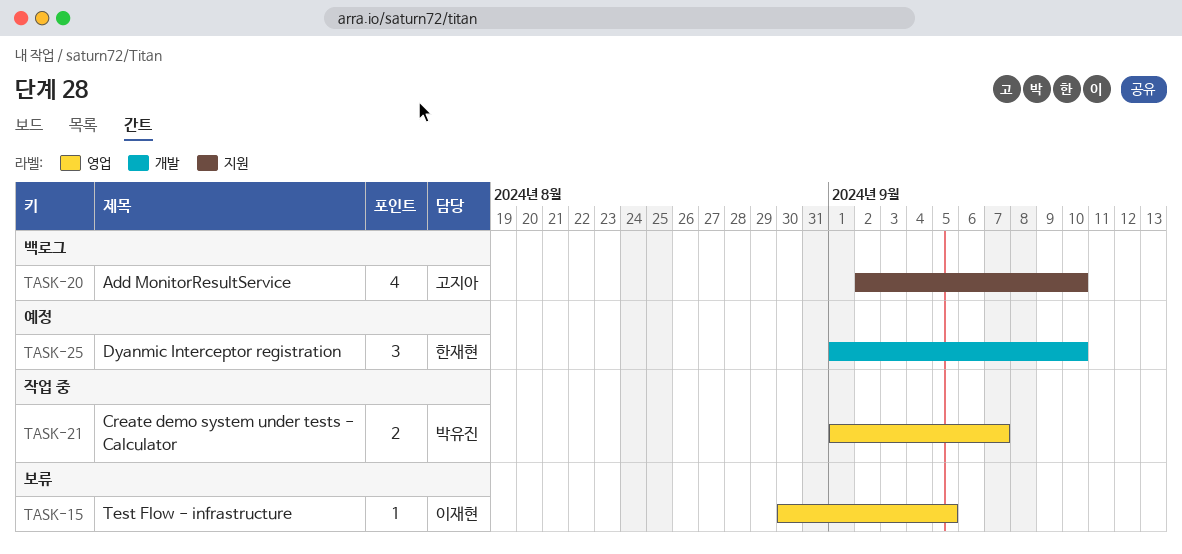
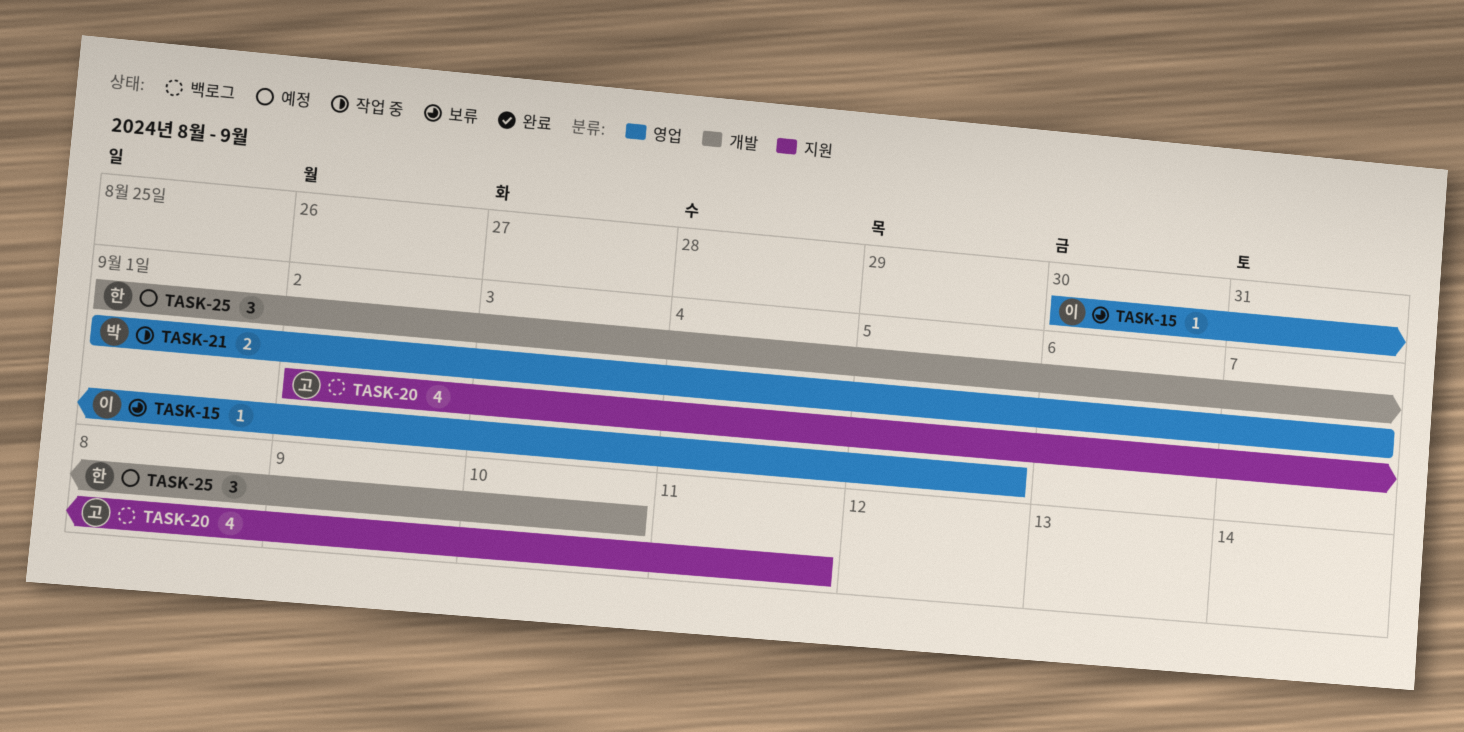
TASK-20, due: Sep 10 -> Sep 11

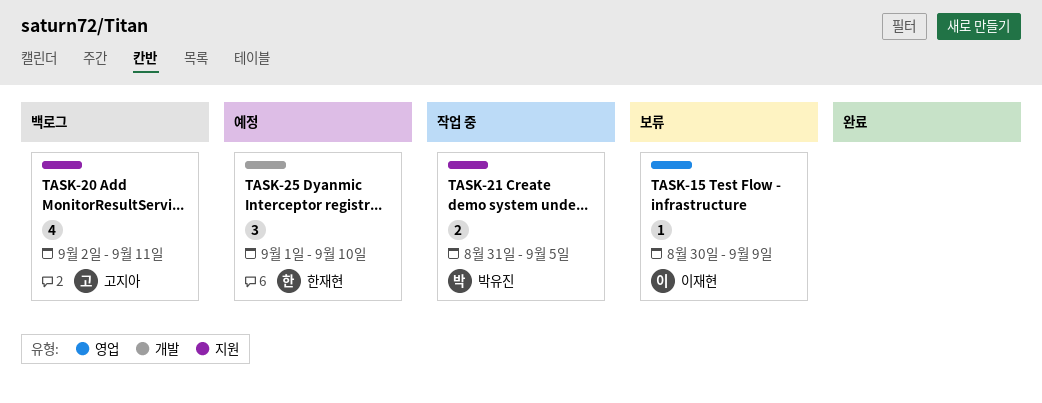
TASK-15, due: Sep 5 -> Sep 9
TASK-21, label: 영업 -> 지원
TASK-21, start: Sep 1 -> Aug 31
TASK-21, due: Sep 7 -> Sep 5

